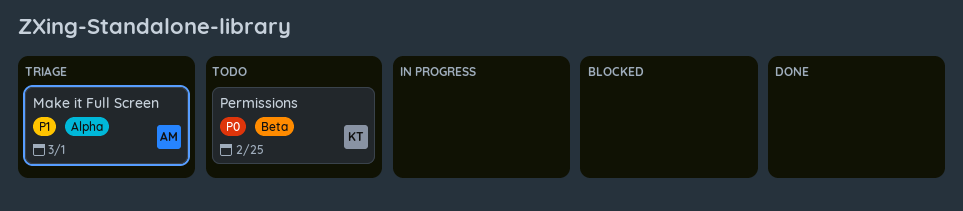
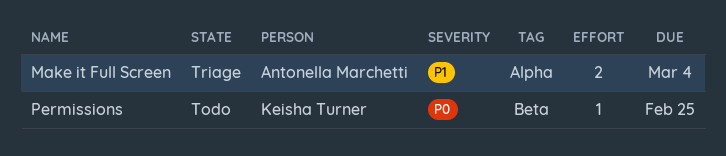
Make it Full Screen, due: Mar 1 -> Mar 4

